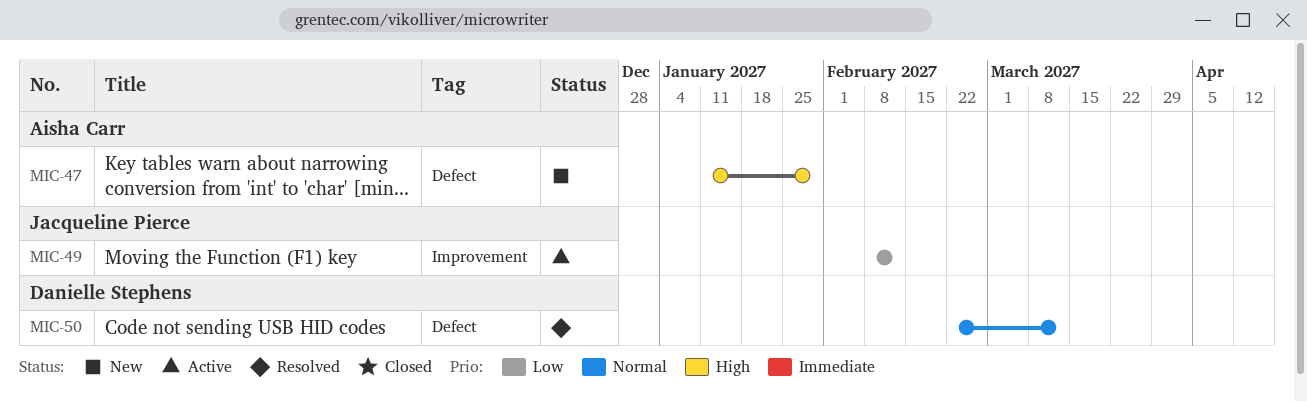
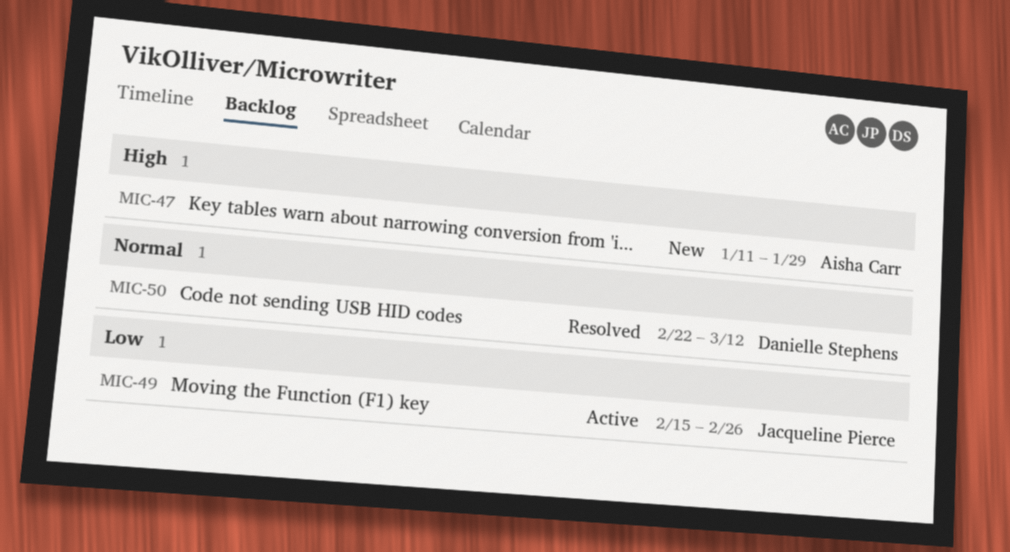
MIC-49, start: Feb 8 -> Feb 15
MIC-49, due: Feb 12 -> Feb 26

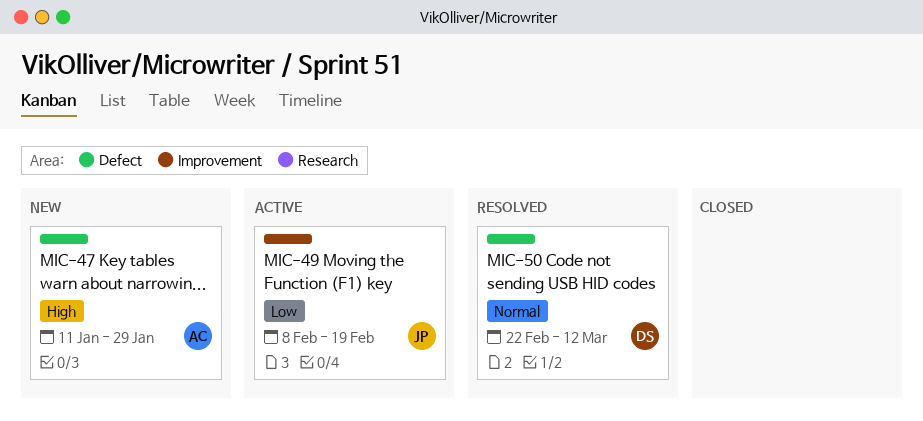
MIC-49, start: Feb 15 -> Feb 8
MIC-49, due: Feb 26 -> Feb 19

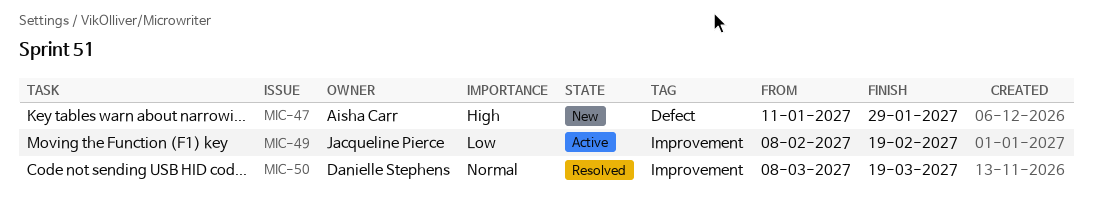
MIC-50, label: Defect -> Improvement
MIC-50, start: Feb 22 -> Mar 8
MIC-50, due: Mar 12 -> Mar 19

